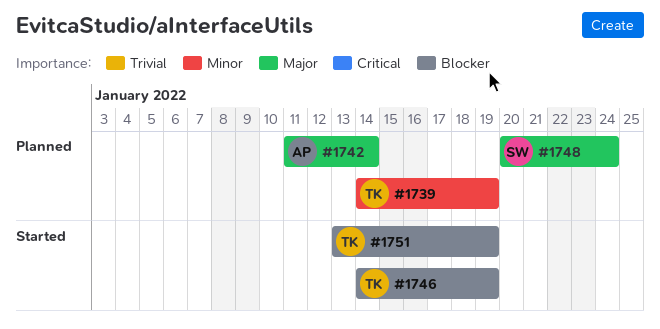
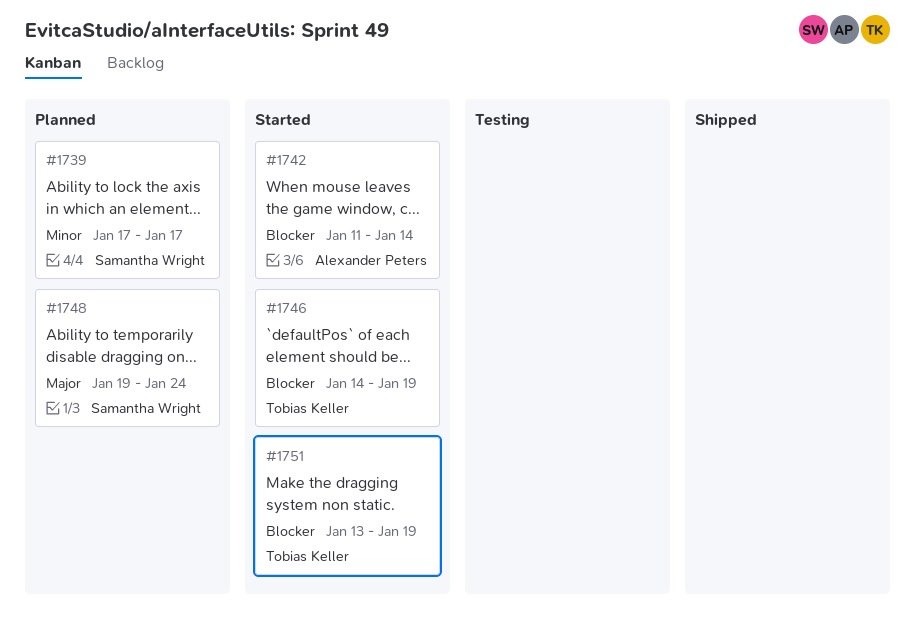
#1739, owner: Tobias Keller -> Samantha Wright
#1739, start: Jan 14 -> Jan 17
#1739, due: Jan 19 -> Jan 17
#1742, status: Planned -> Started
#1742, priority: Major -> Blocker
#1748, start: Jan 20 -> Jan 19

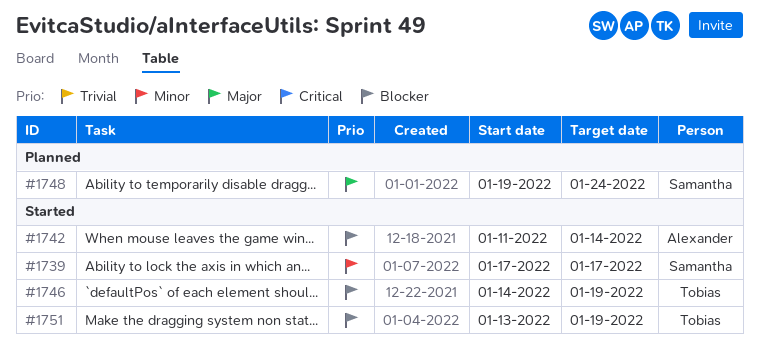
#1739, status: Planned -> Started

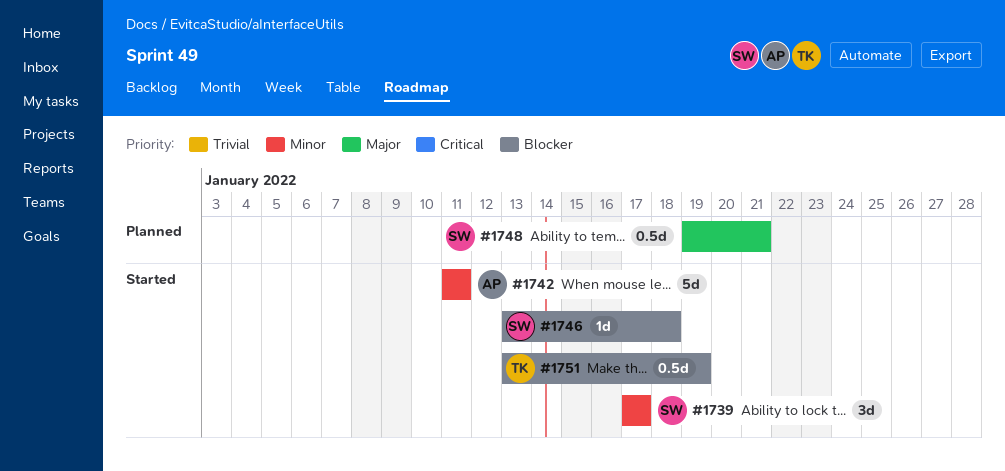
#1742, priority: Blocker -> Minor
#1742, due: Jan 14 -> Jan 11
#1746, owner: Tobias -> Samantha
#1746, start: Jan 14 -> Jan 13
#1746, due: Jan 19 -> Jan 18
#1748, due: Jan 24 -> Jan 21

